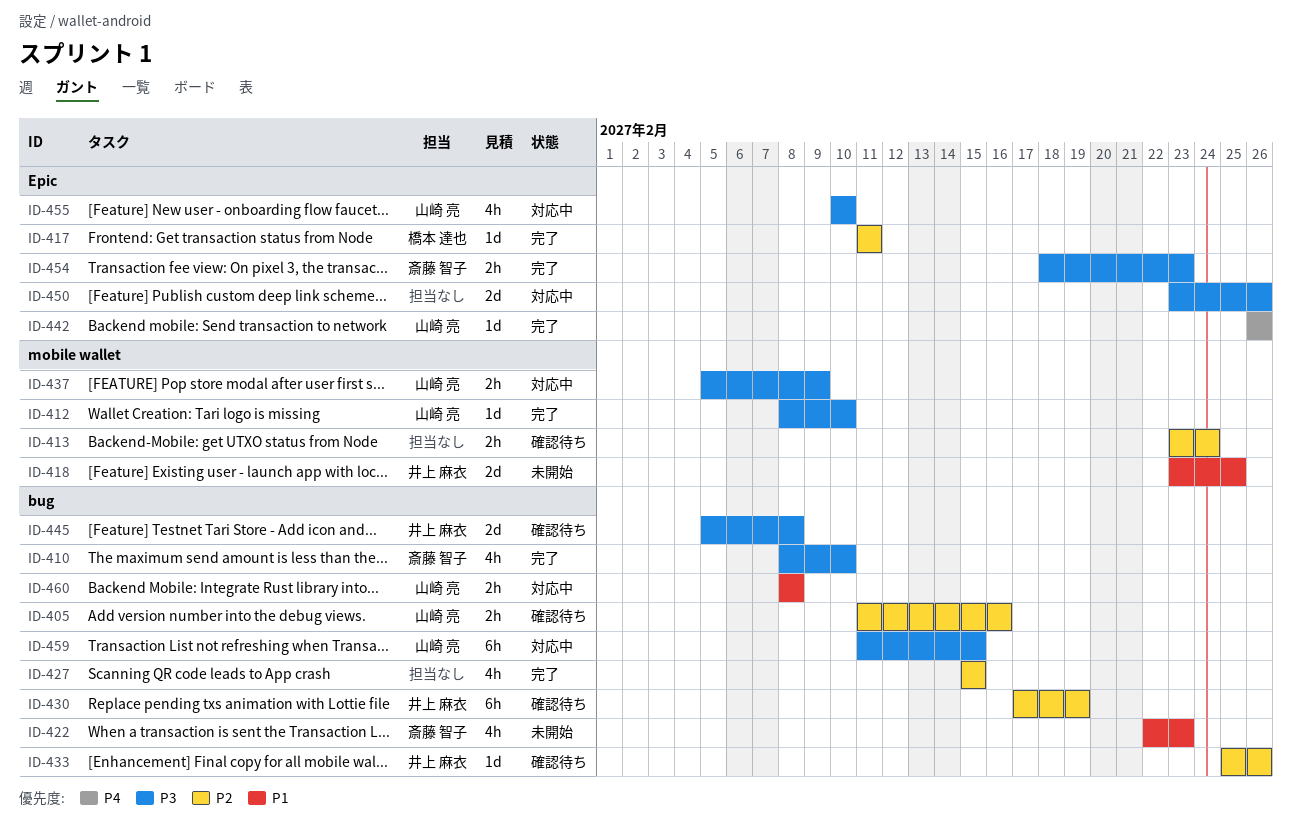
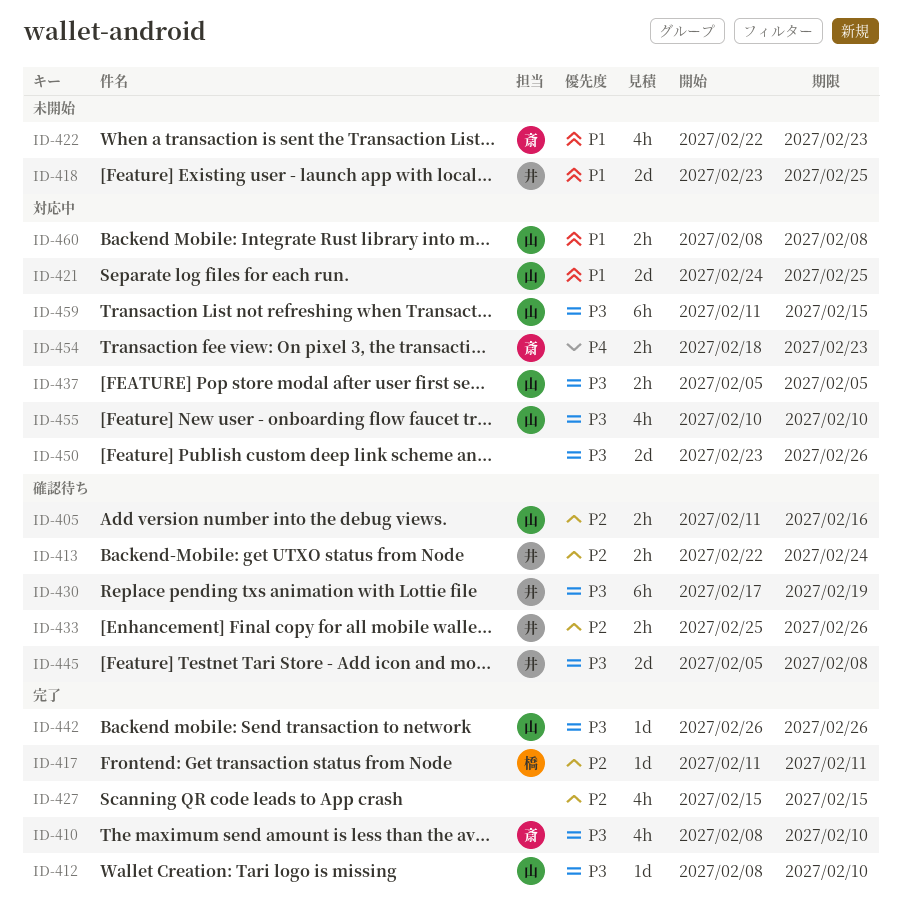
ID-413, owner: none -> 井上 麻衣
ID-413, start: Feb 23 -> Feb 22
ID-421: none -> present
ID-430, priority: P2 -> P3
ID-433, estimate: 1d -> 2h
ID-437, due: Feb 9 -> Feb 5
ID-442, priority: P4 -> P3
ID-454, status: 完了 -> 対応中
ID-454, priority: P3 -> P4

